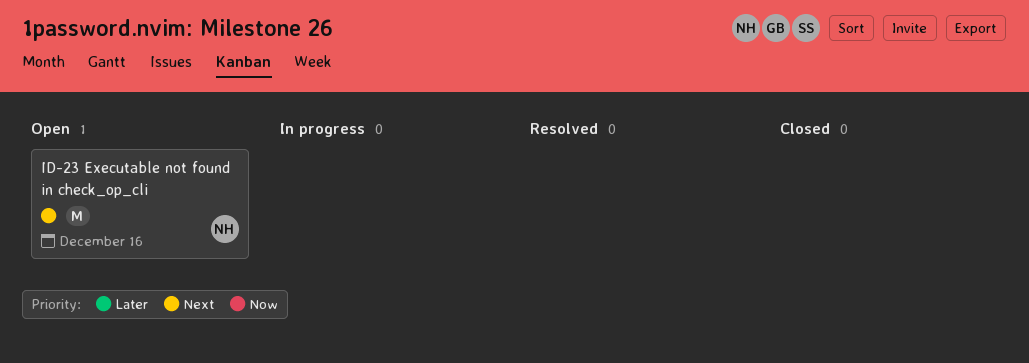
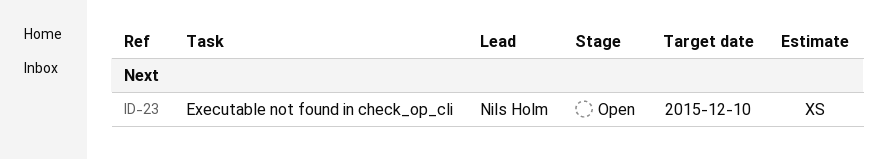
ID-23, estimate: M -> XS
ID-23, due: Dec 16 -> Dec 10

